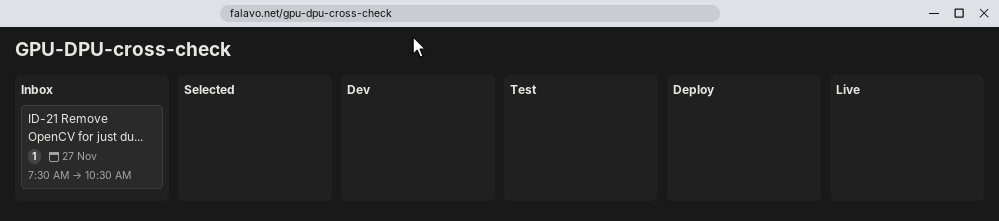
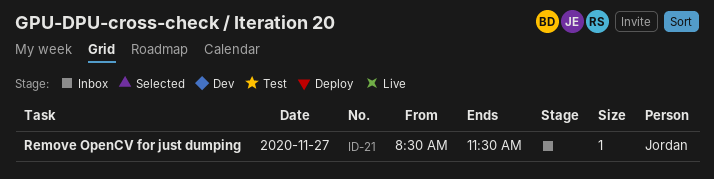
ID-21, begins: 07:30 -> 08:30
ID-21, ends: 10:30 -> 11:30

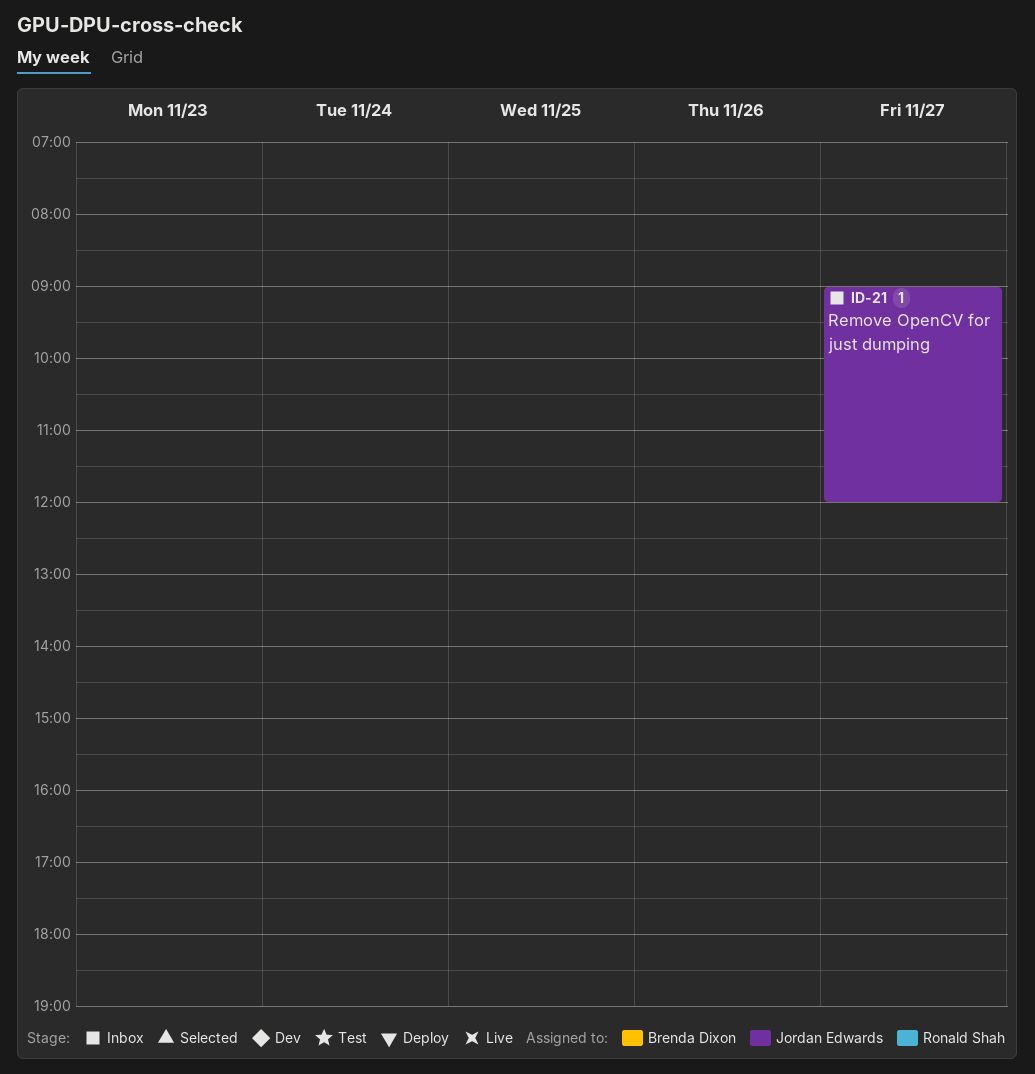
ID-21, begins: 08:30 -> 09:00
ID-21, ends: 11:30 -> 12:00

